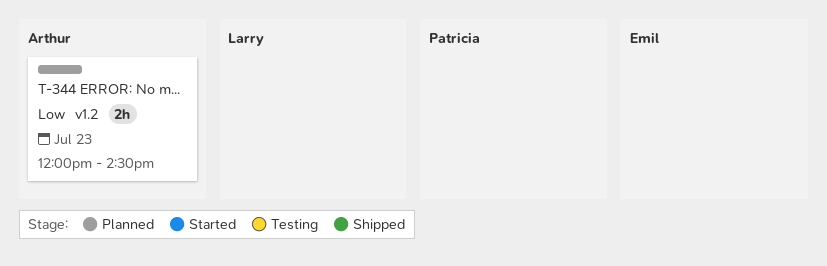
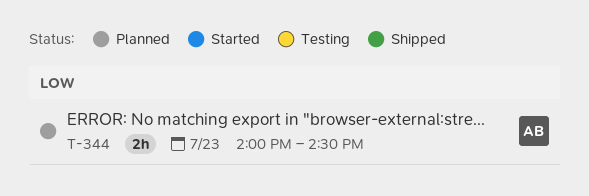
T-344, begins: 12:00 -> 14:00

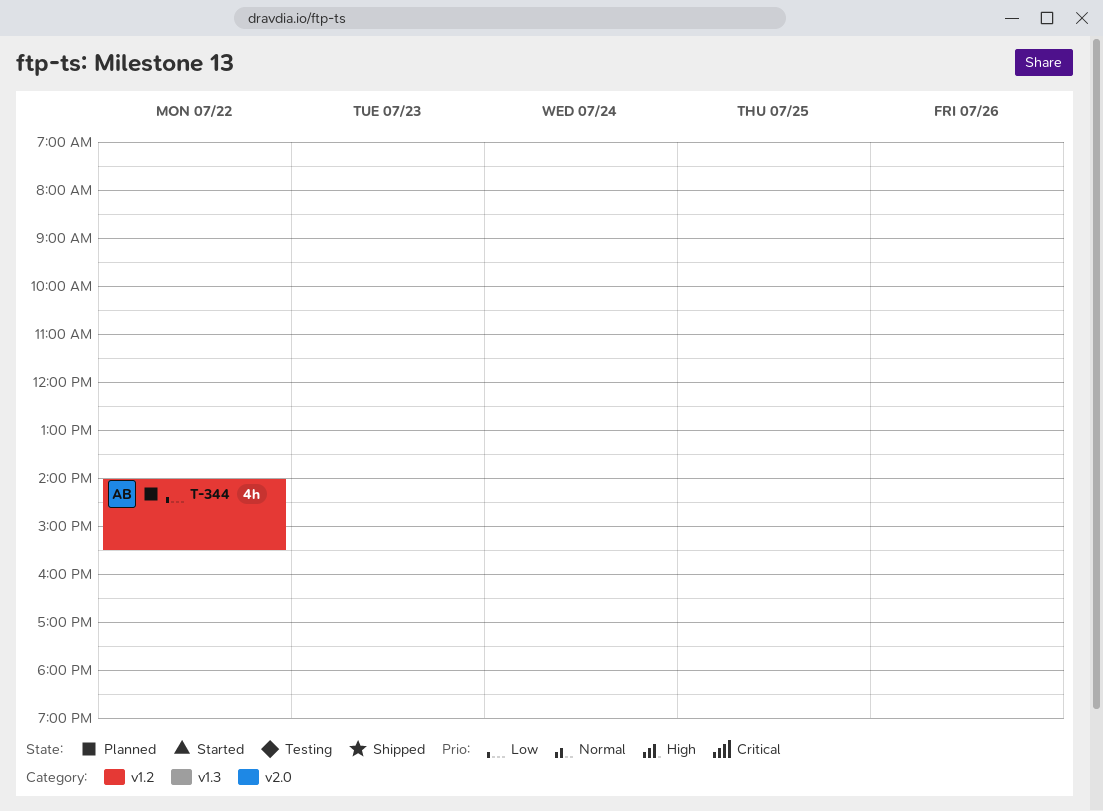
T-344, estimate: 2h -> 4h
T-344, day: Jul 23 -> Jul 22
T-344, ends: 14:30 -> 15:30

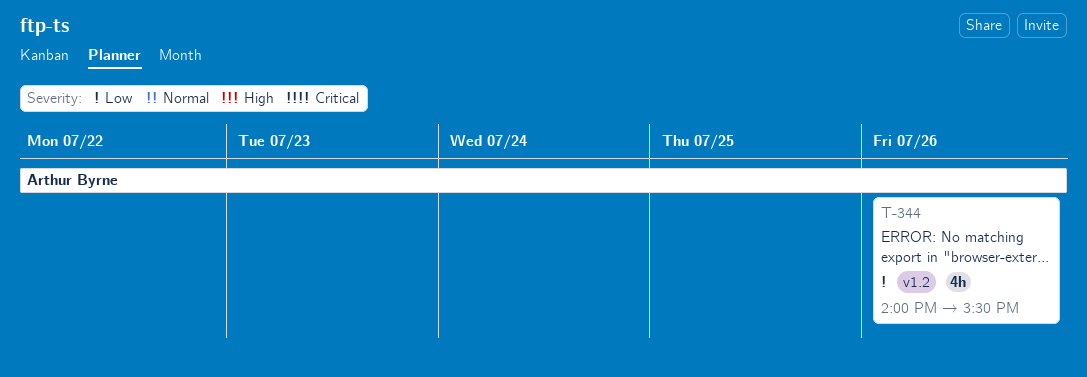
T-344, day: Jul 22 -> Jul 26

